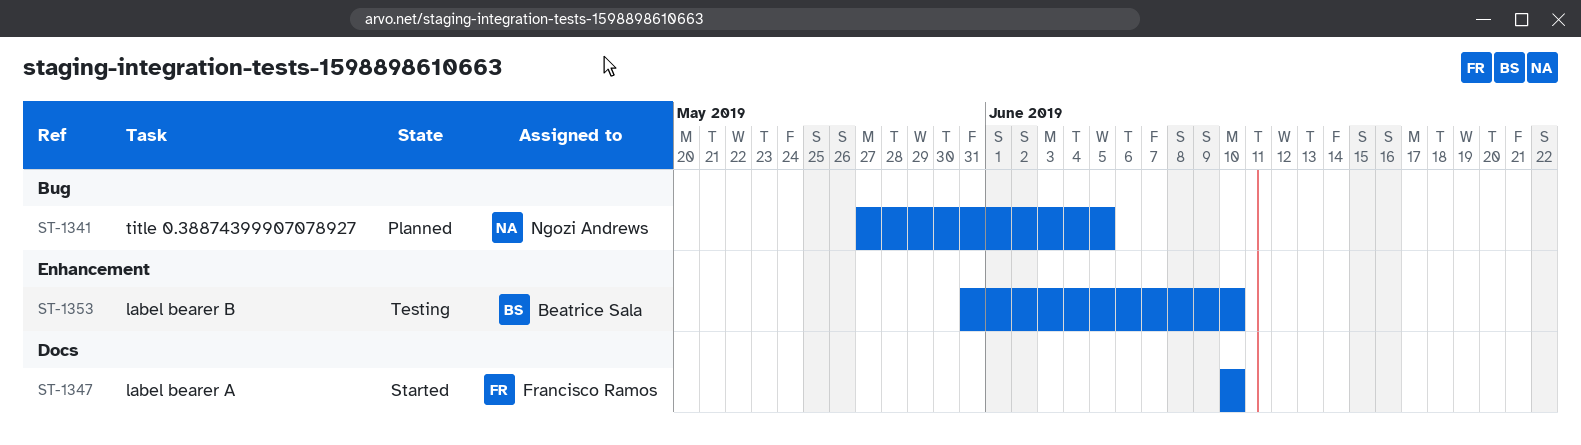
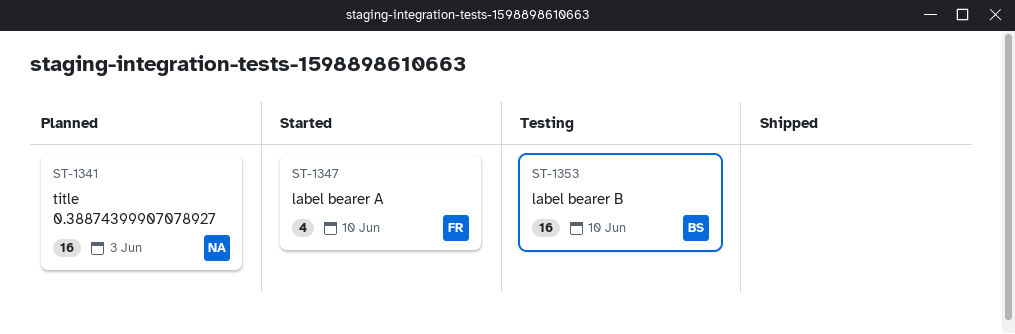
ST-1341, due: Jun 5 -> Jun 3

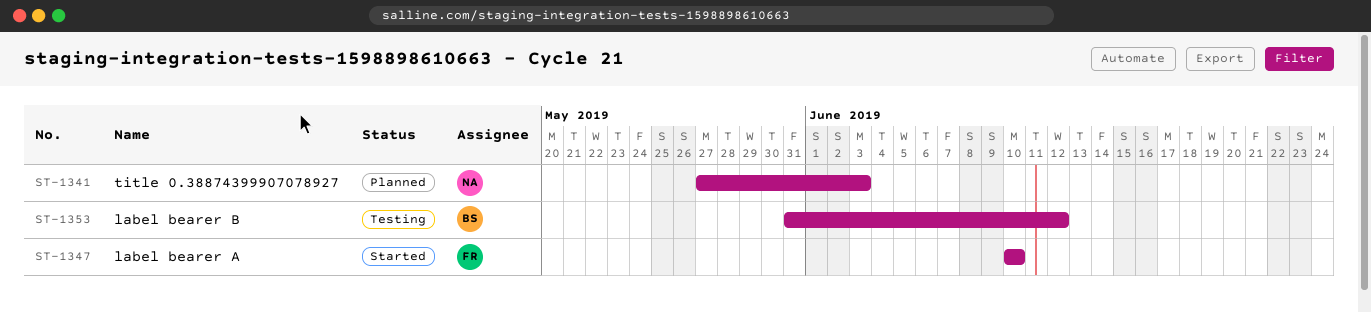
ST-1353, due: Jun 10 -> Jun 12

